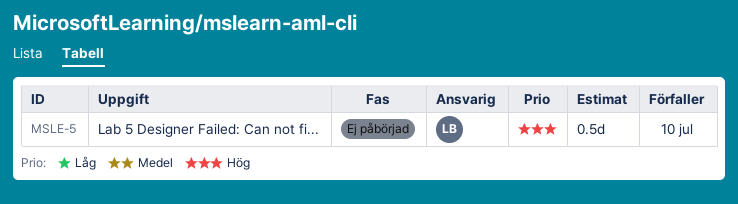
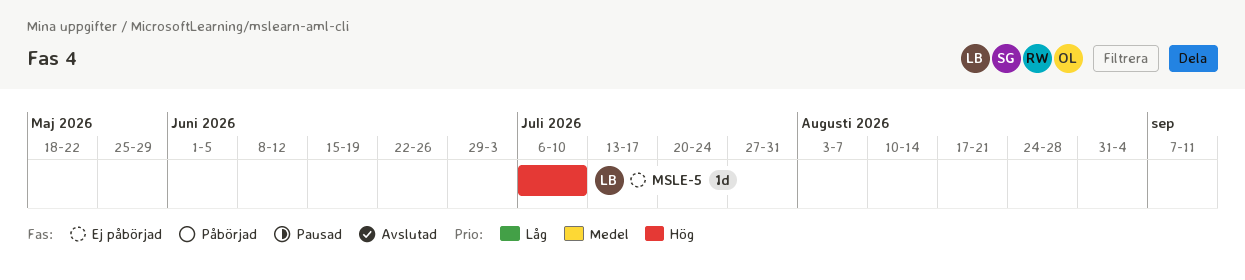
MSLE-5, estimate: 0.5d -> 1d

